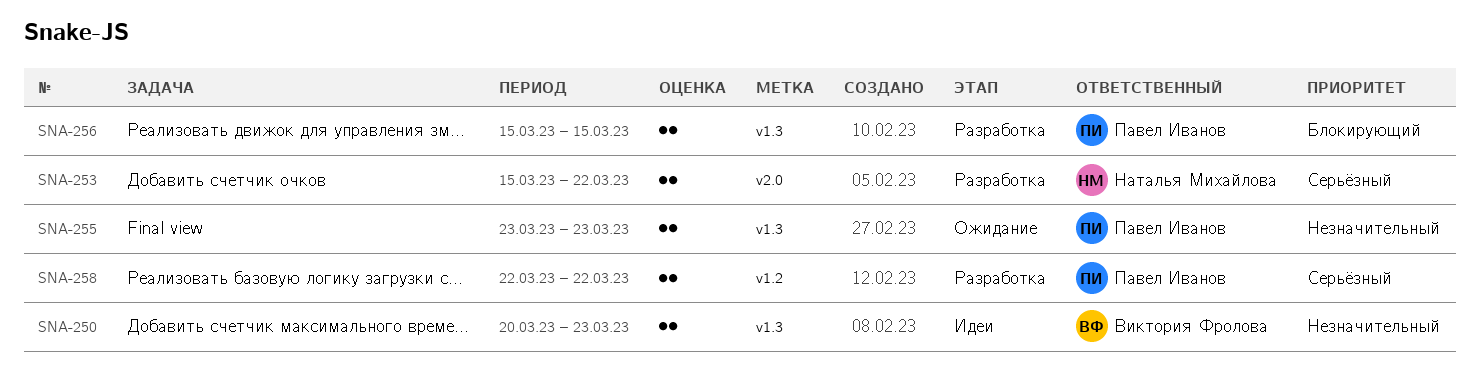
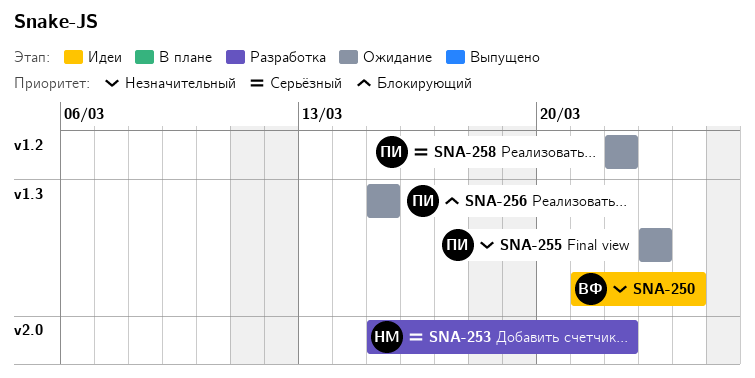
SNA-250, start: Mar 20 -> Mar 21
SNA-250, due: Mar 23 -> Mar 24
SNA-256, status: Разработка -> Ожидание
SNA-258, status: Разработка -> Ожидание

